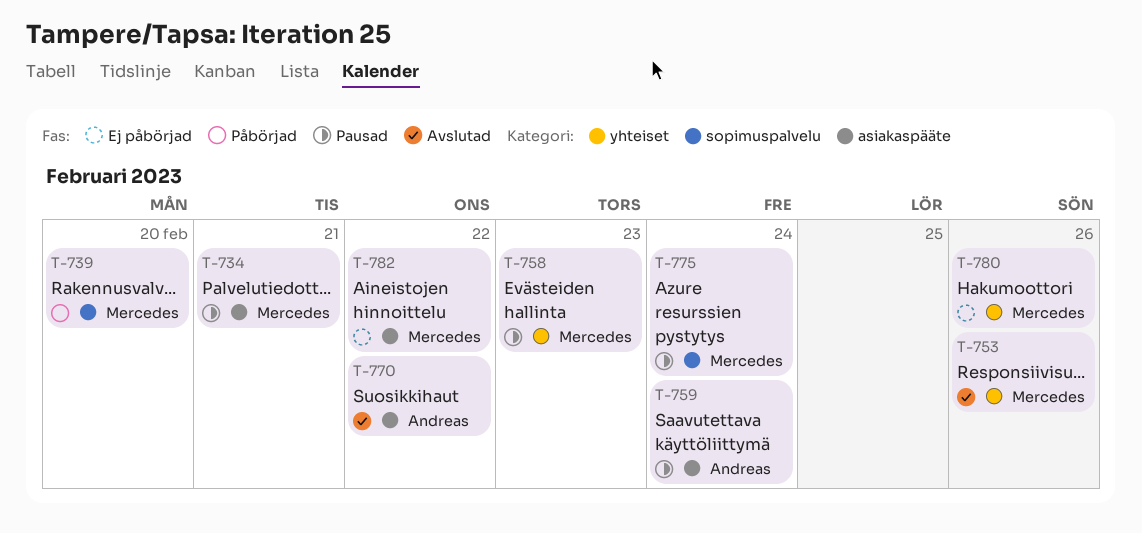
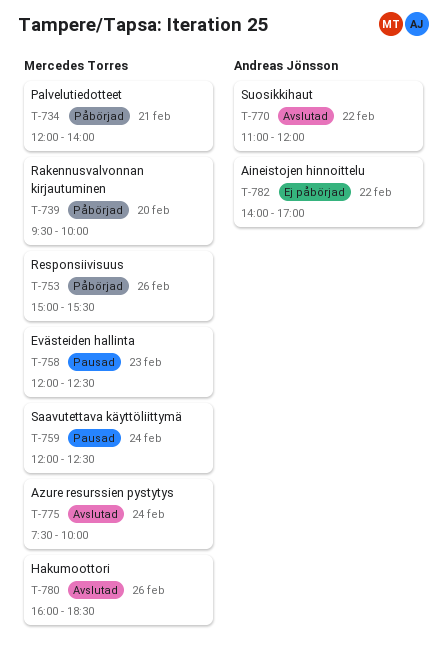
T-734, status: Pausad -> Påbörjad
T-753, status: Avslutad -> Påbörjad
T-759, owner: Andreas Jönsson -> Mercedes Torres
T-775, status: Pausad -> Avslutad
T-780, status: Ej påbörjad -> Avslutad
T-782, owner: Mercedes Torres -> Andreas Jönsson

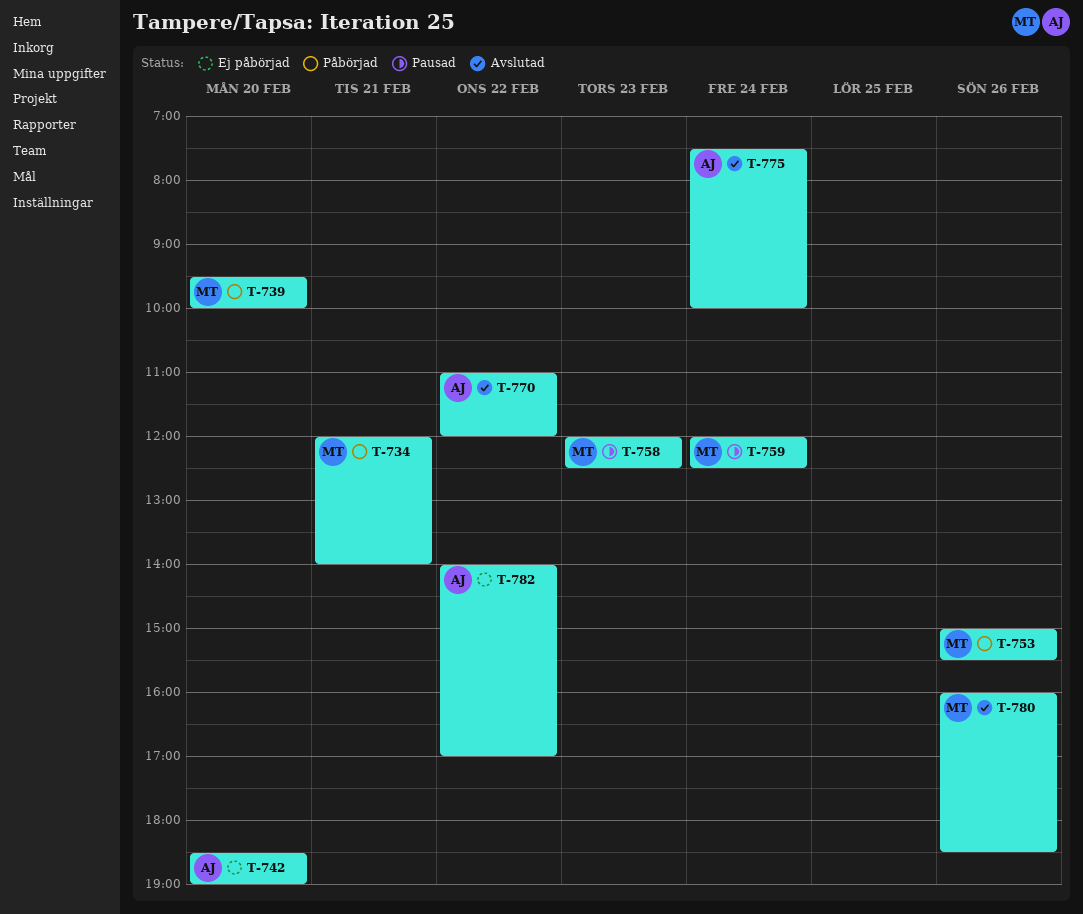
T-742: none -> present
T-775, owner: Mercedes Torres -> Andreas Jönsson

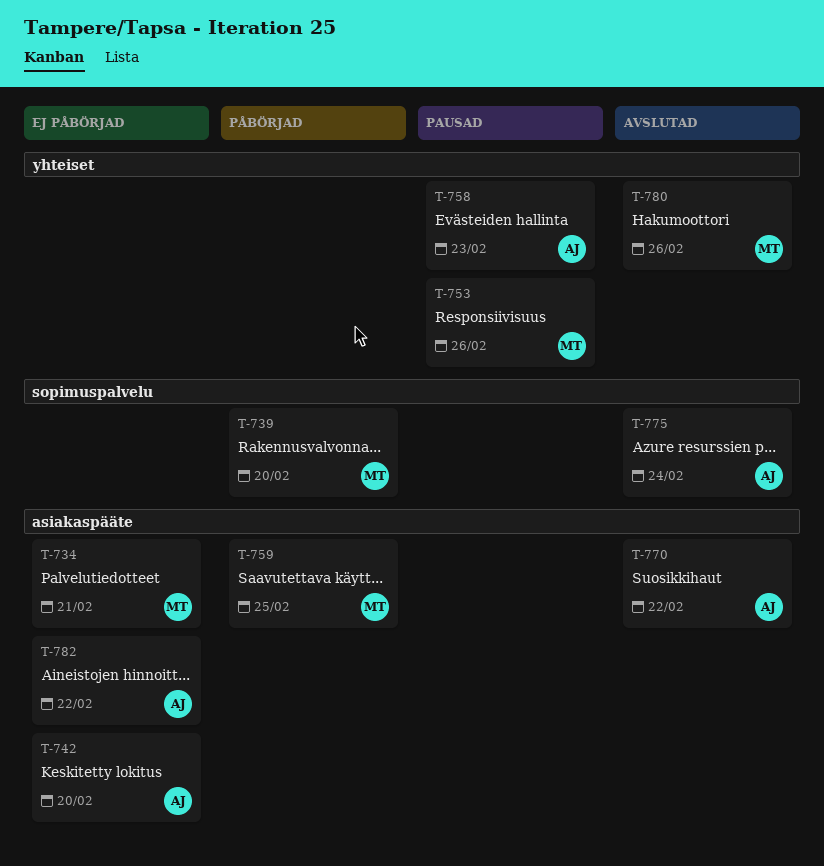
T-734, status: Påbörjad -> Ej påbörjad
T-753, status: Påbörjad -> Pausad
T-758, owner: MT -> AJ
T-759, status: Pausad -> Påbörjad
T-759, day: Feb 24 -> Feb 25

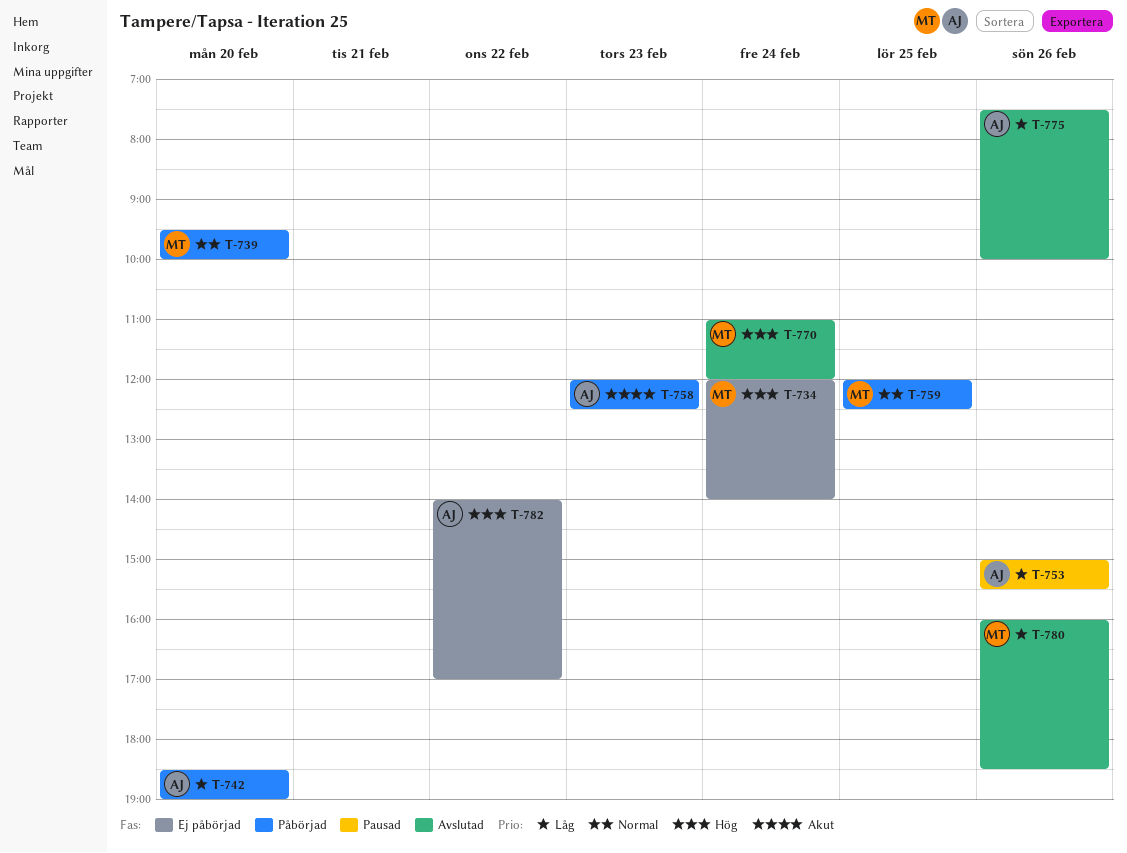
T-734, day: Feb 21 -> Feb 24
T-742, status: Ej påbörjad -> Påbörjad
T-753, owner: MT -> AJ
T-758, status: Pausad -> Påbörjad
T-770, owner: AJ -> MT
T-770, day: Feb 22 -> Feb 24
T-775, day: Feb 24 -> Feb 26

